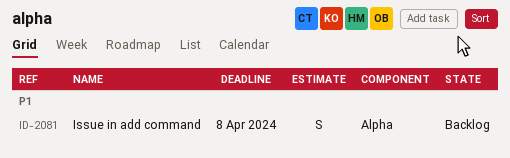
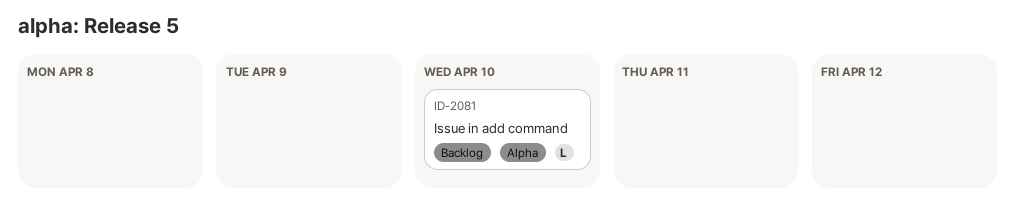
ID-2081, estimate: S -> L
ID-2081, due: Apr 8 -> Apr 10

